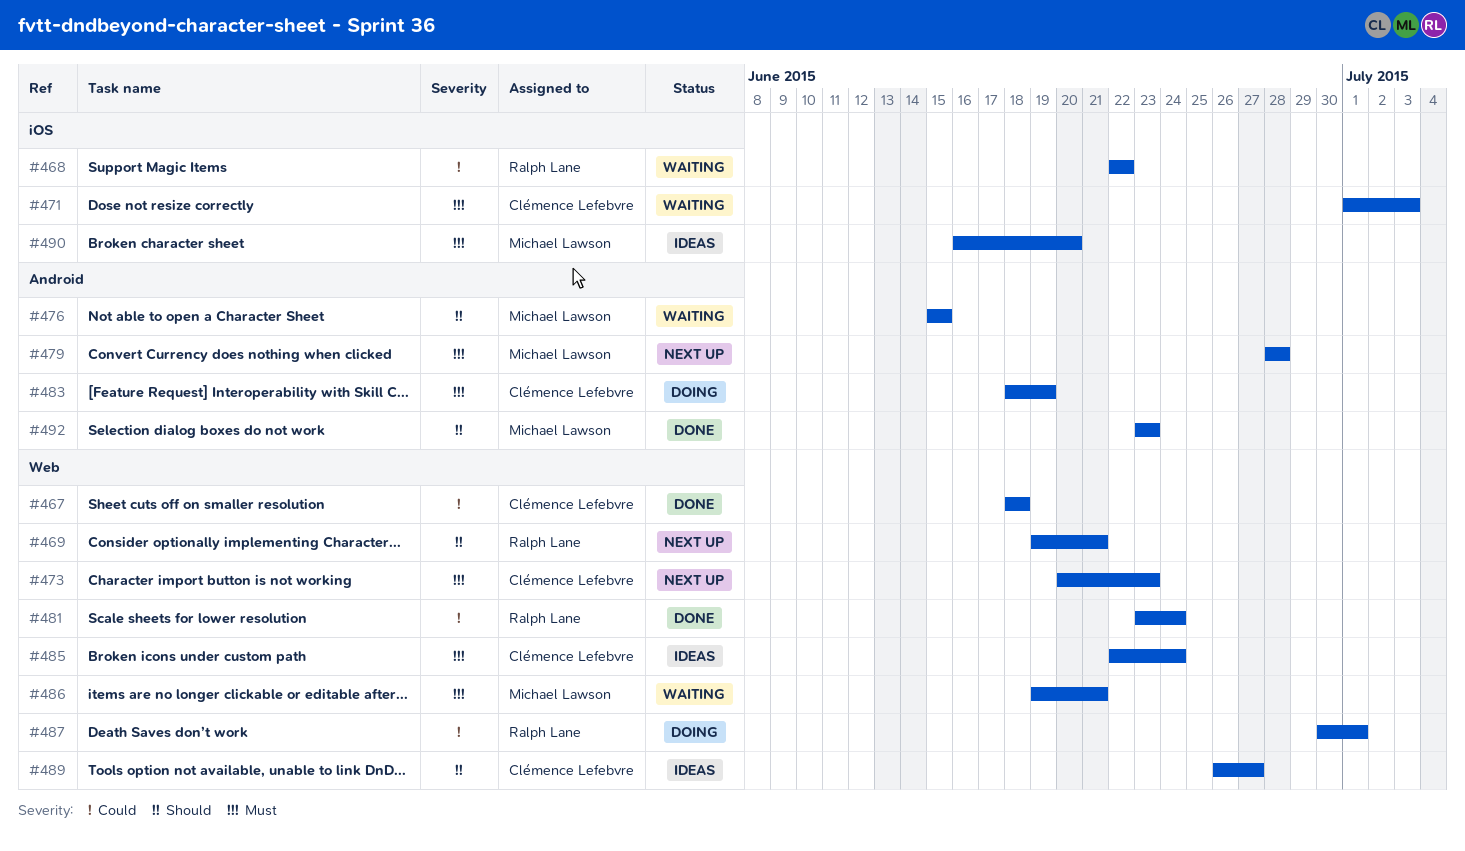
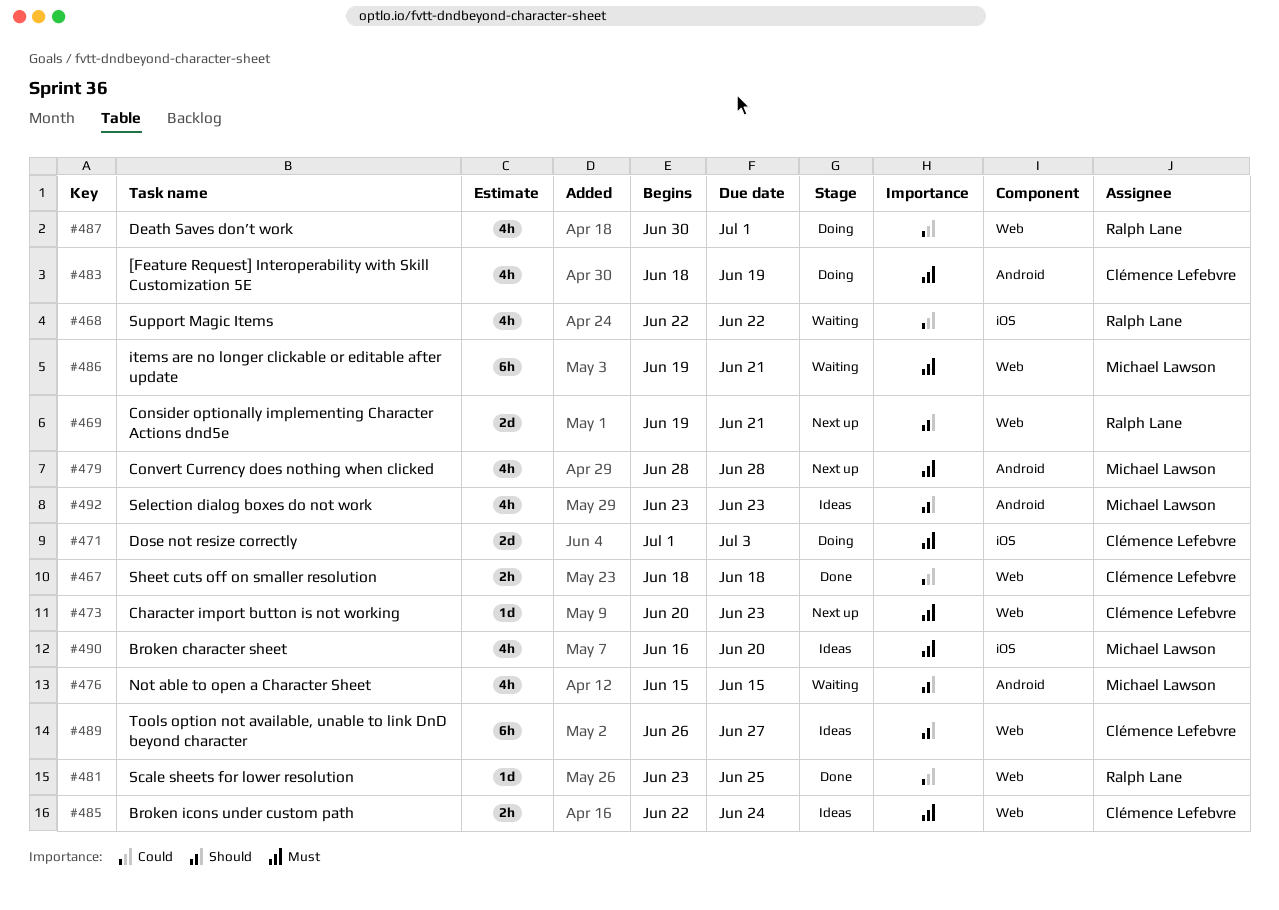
#471, status: Waiting -> Doing
#481, due: Jun 24 -> Jun 25
#492, status: Done -> Ideas

